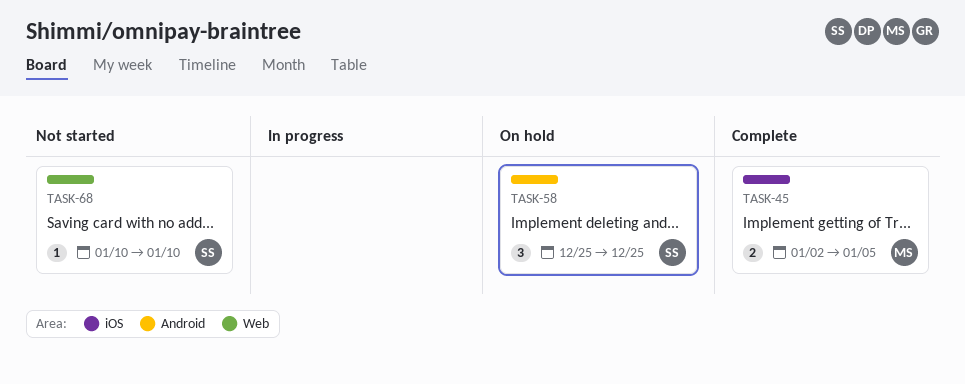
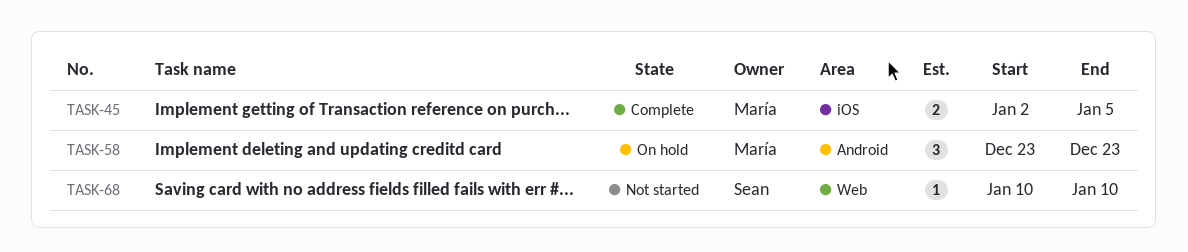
TASK-58, owner: Sean -> María
TASK-58, start: Dec 25 -> Dec 23
TASK-58, due: Dec 25 -> Dec 23

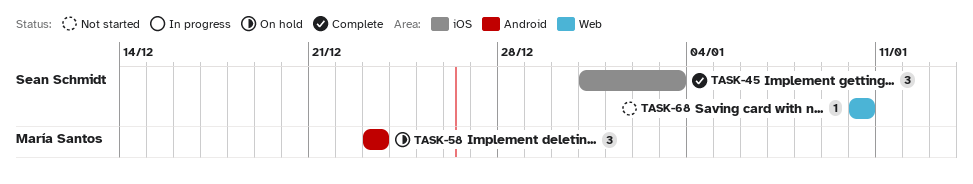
TASK-45, owner: María Santos -> Sean Schmidt
TASK-45, estimate: 2 -> 3
TASK-45, start: Jan 2 -> Dec 31
TASK-45, due: Jan 5 -> Jan 3

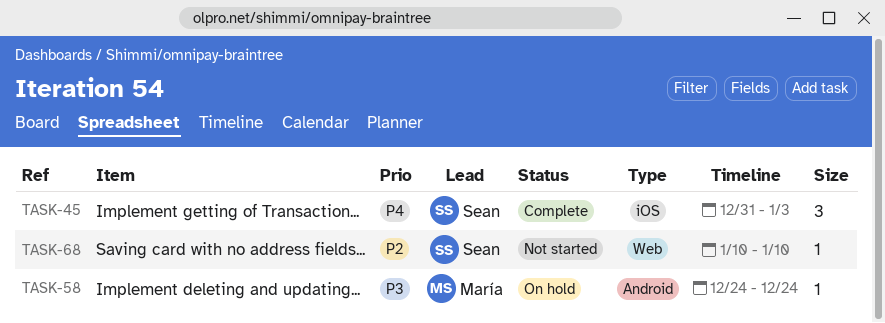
TASK-58, estimate: 3 -> 1
TASK-58, start: Dec 23 -> Dec 24
TASK-58, due: Dec 23 -> Dec 24

